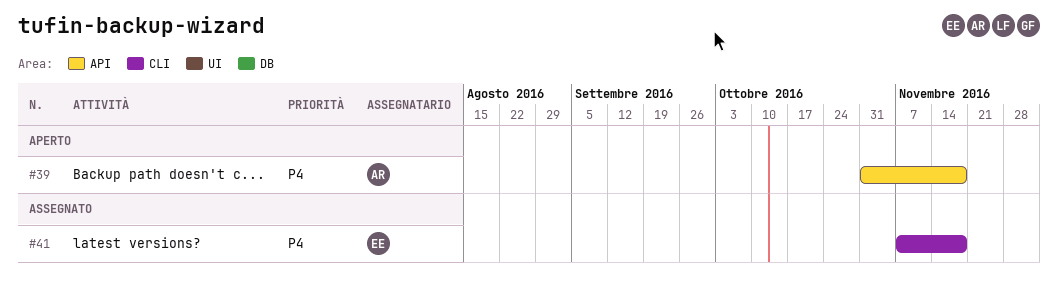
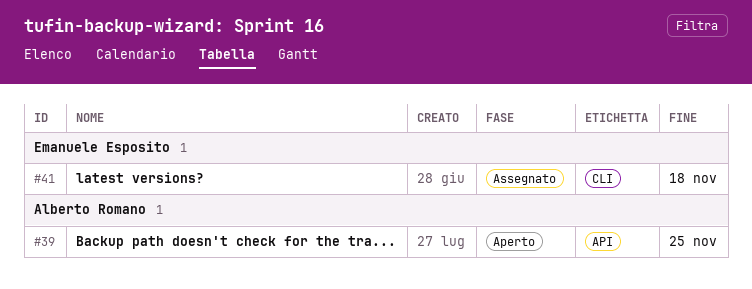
#39, due: Nov 18 -> Nov 25

